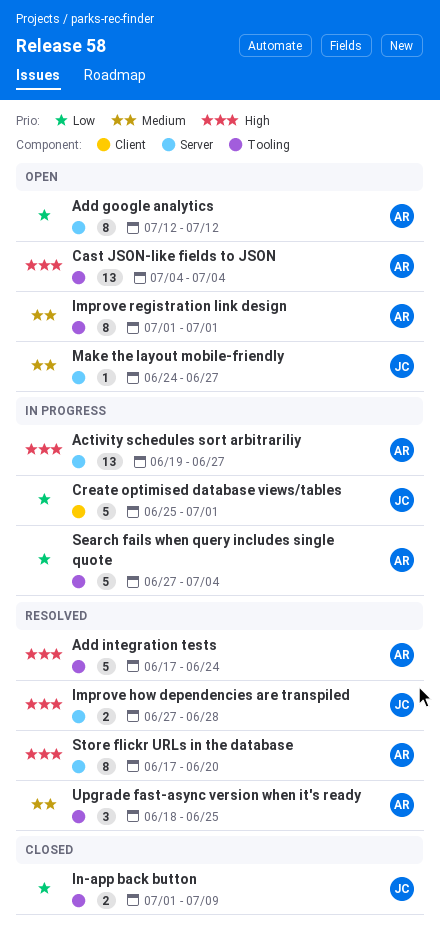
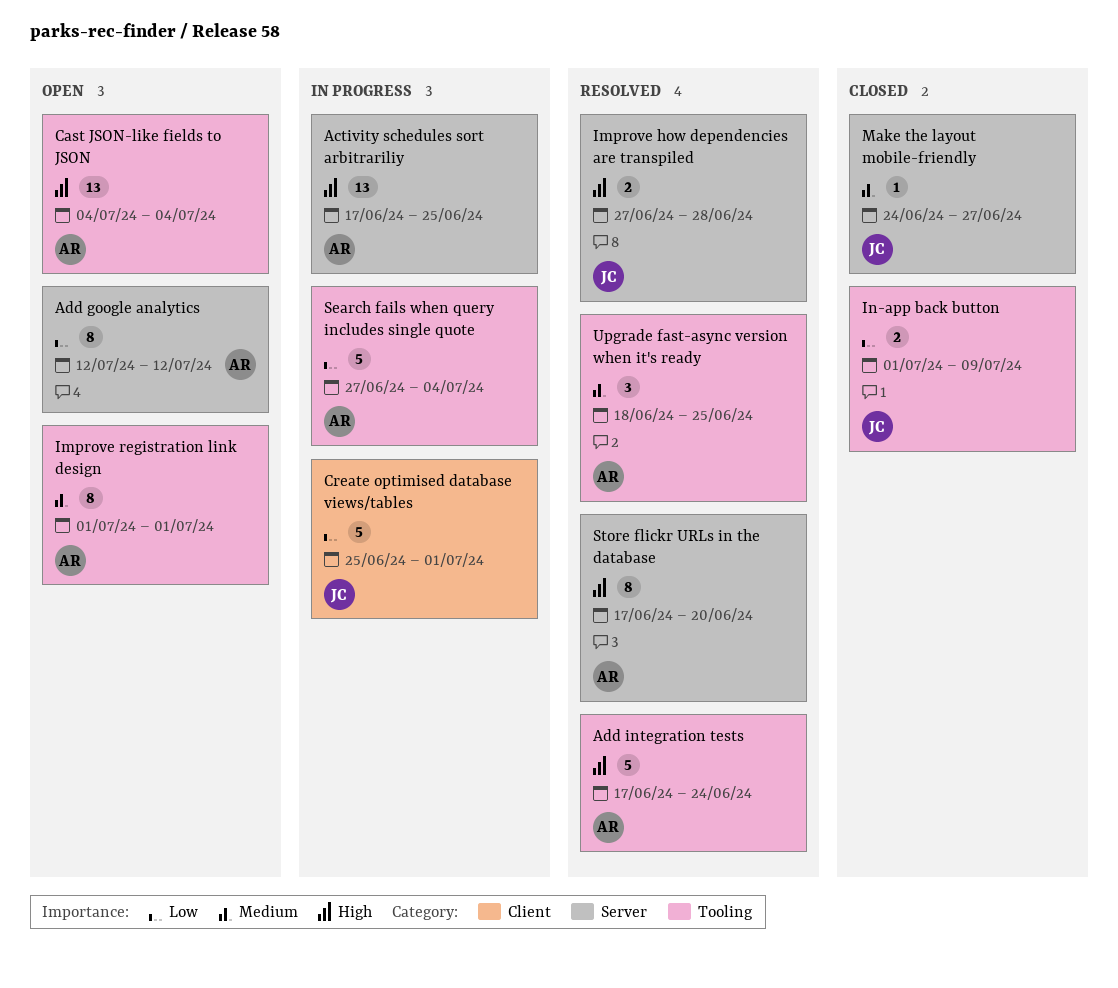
Activity schedules sort arbitrariliy, start: Jun 19 -> Jun 17
Activity schedules sort arbitrariliy, due: Jun 27 -> Jun 25
Make the layout mobile-friendly, status: Open -> Closed

